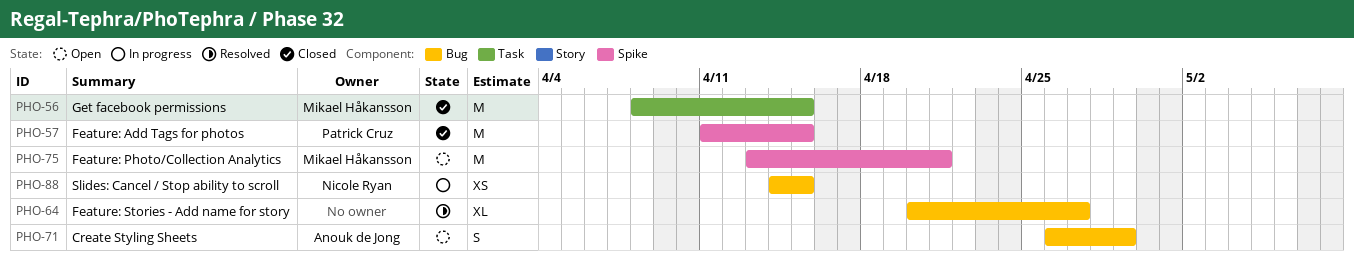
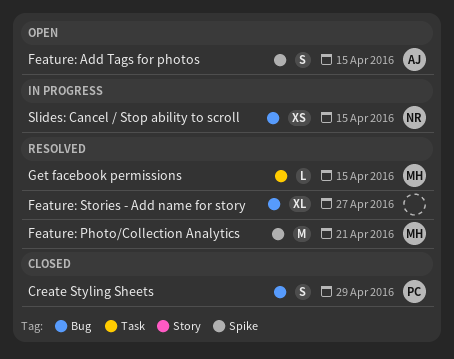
Create Styling Sheets, status: Open -> Closed
Create Styling Sheets, owner: Anouk de Jong -> Patrick Cruz
Feature: Add Tags for photos, status: Closed -> Open
Feature: Add Tags for photos, owner: Patrick Cruz -> Anouk de Jong
Feature: Add Tags for photos, estimate: M -> S
Feature: Photo/Collection Analytics, status: Open -> Resolved
Get facebook permissions, status: Closed -> Resolved
Get facebook permissions, estimate: M -> L

